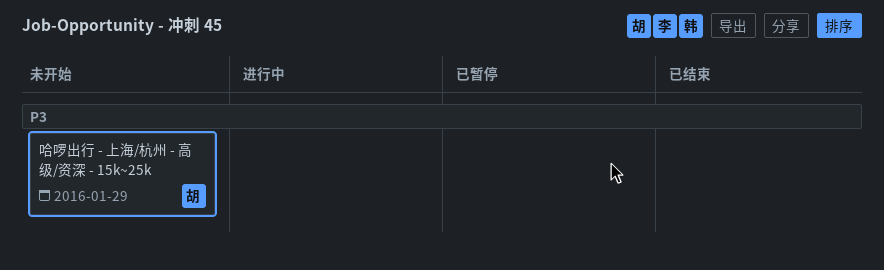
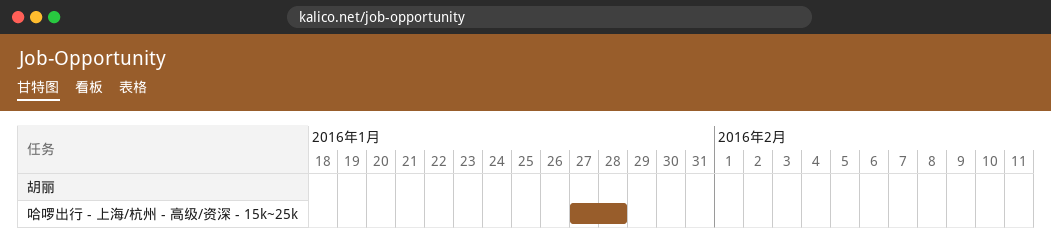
哈啰出行 - 上海/杭州 - 高级/资深 - 15k~25k, due: Jan 29 -> Jan 28

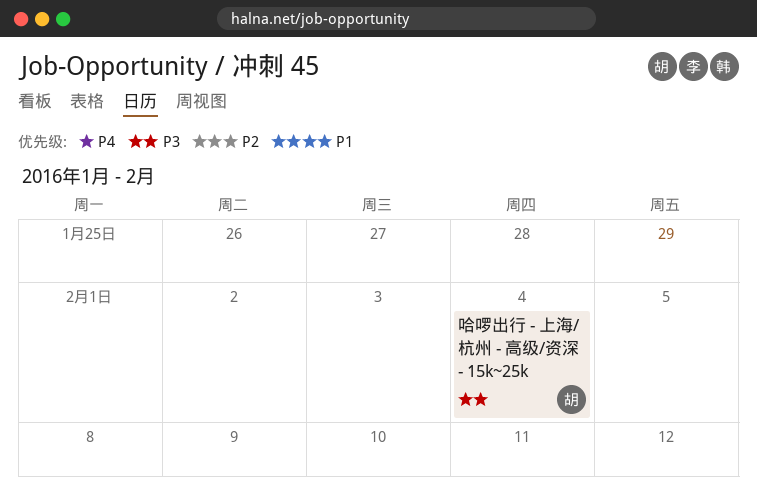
哈啰出行 - 上海/杭州 - 高级/资深 - 15k~25k, due: Jan 28 -> Feb 4

